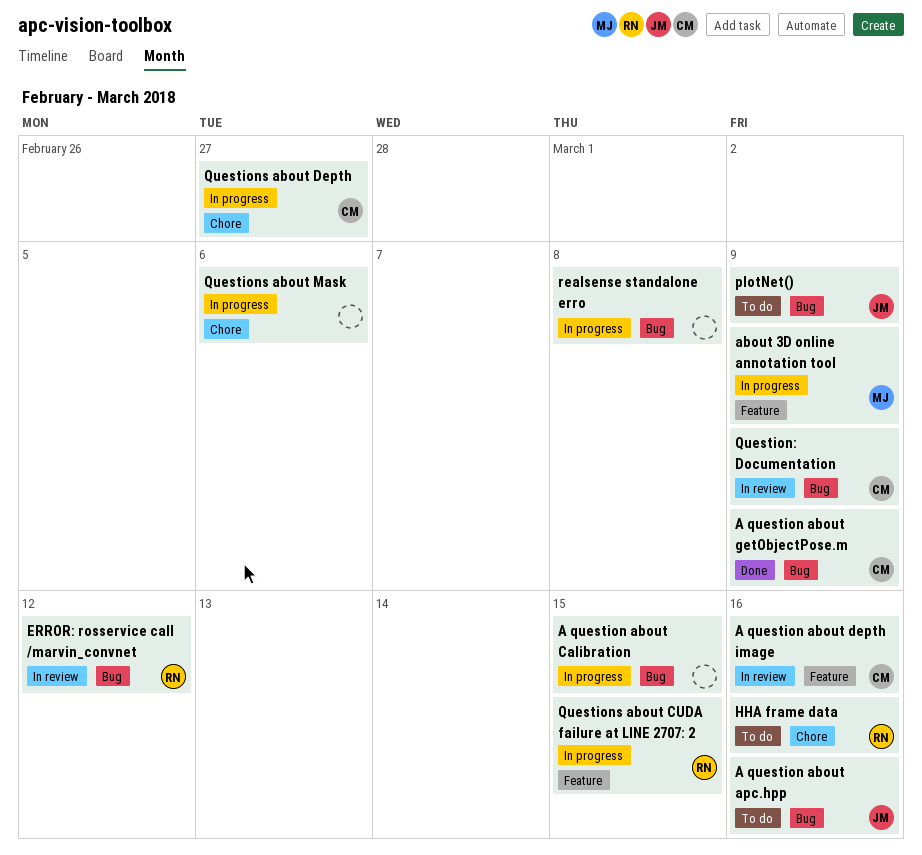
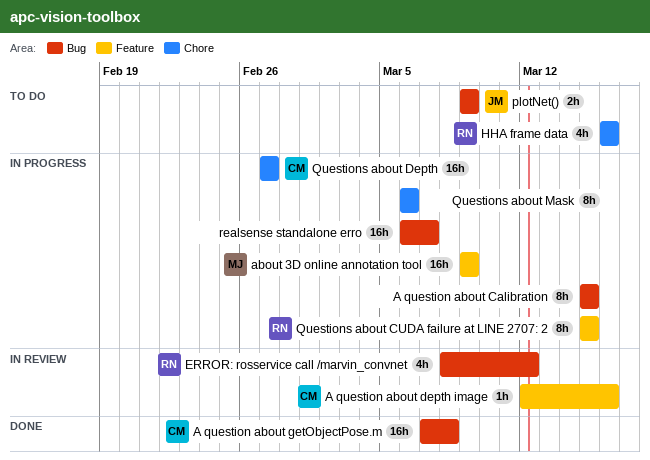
A question about apc.hpp: present -> none
A question about getObjectPose.m, due: Mar 9 -> Mar 8
Question: Documentation: present -> none
realsense standalone erro, due: Mar 8 -> Mar 7

